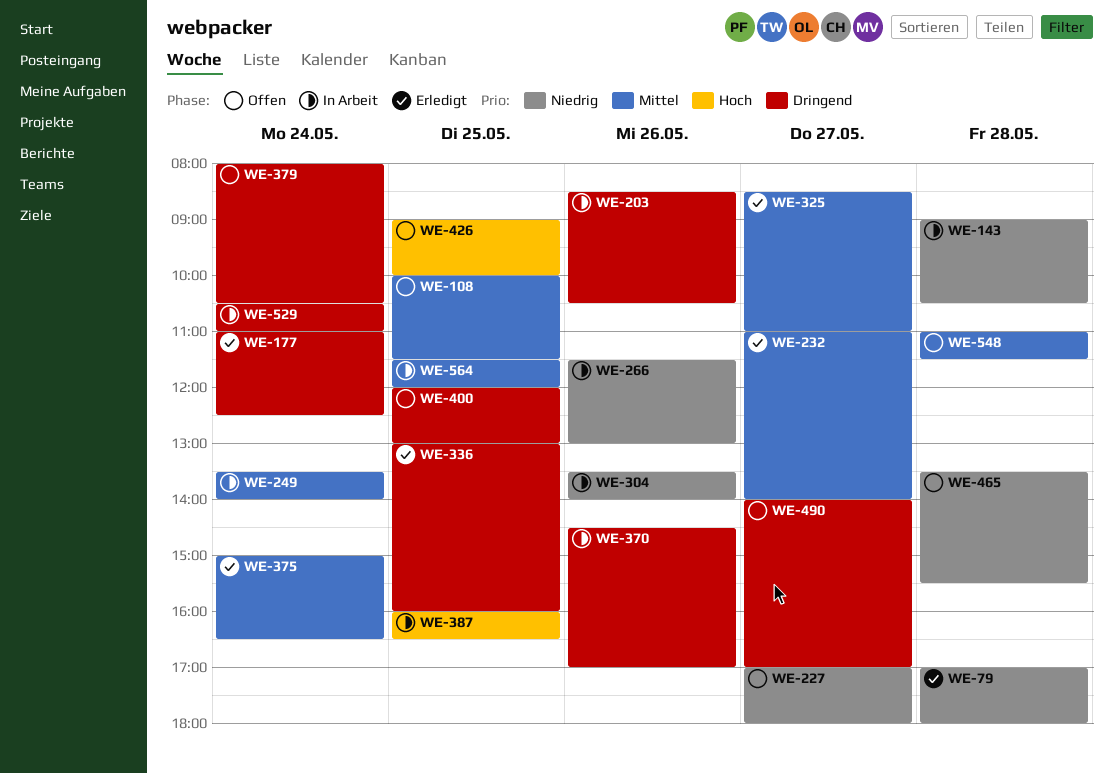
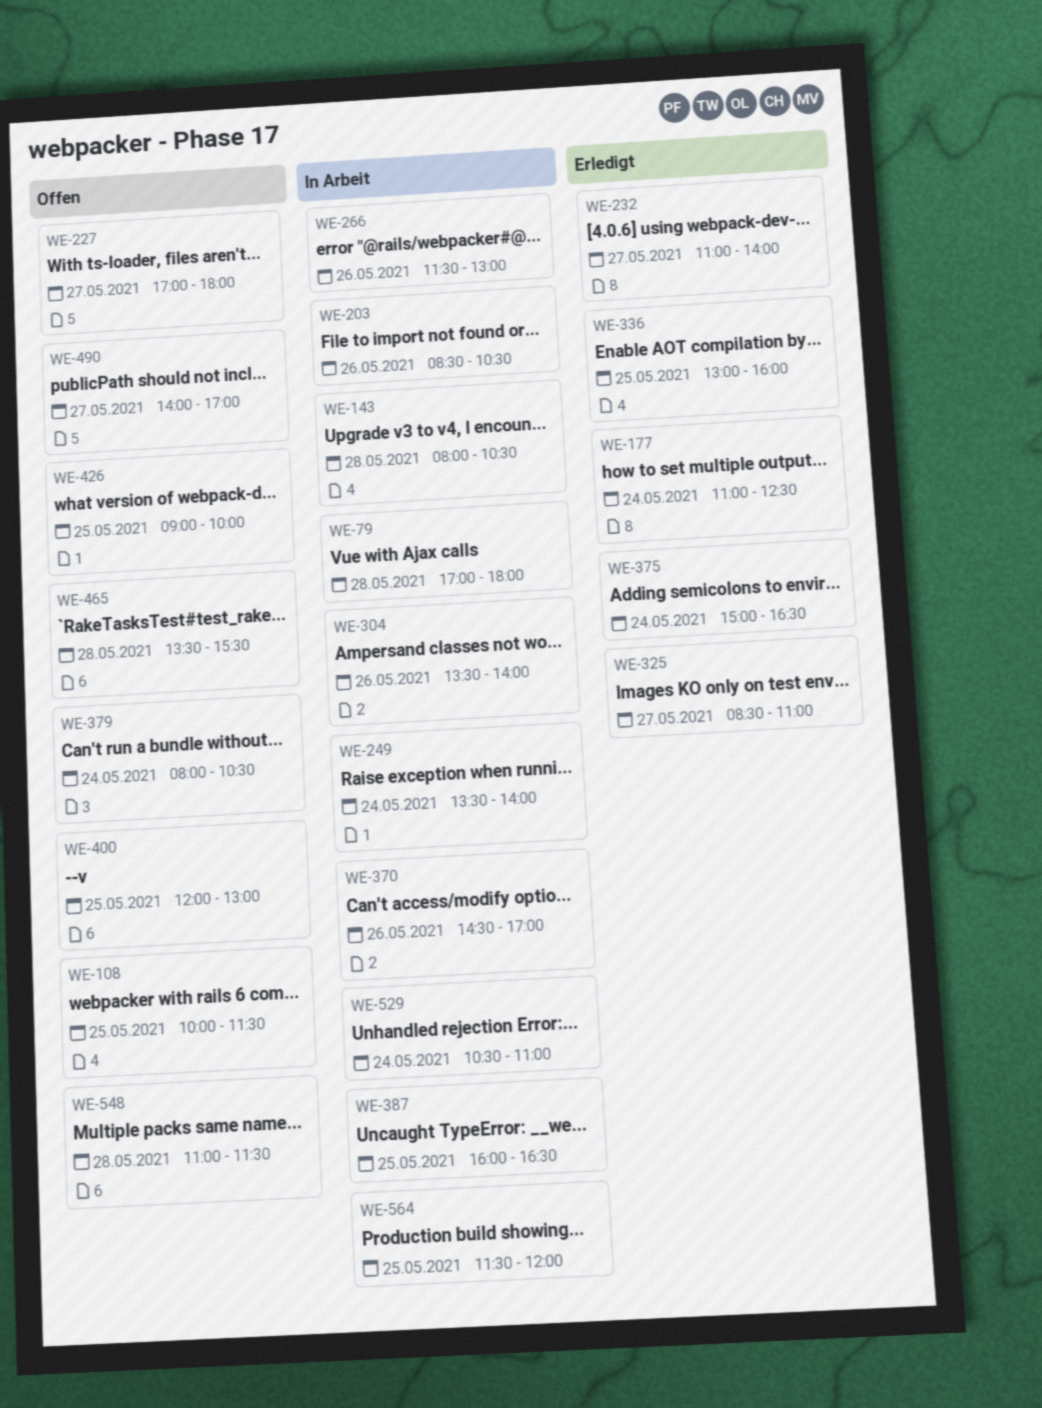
WE-79, status: Erledigt -> In Arbeit
WE-143, begins: 09:00 -> 08:00

